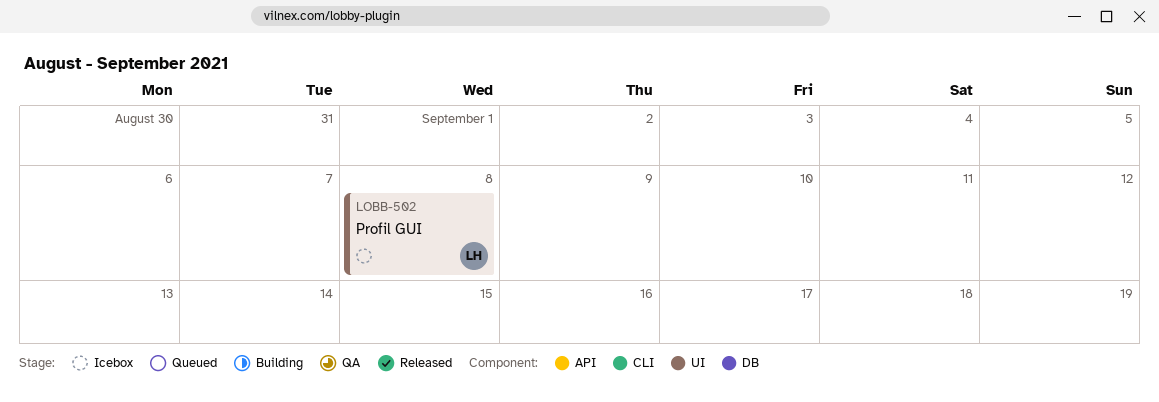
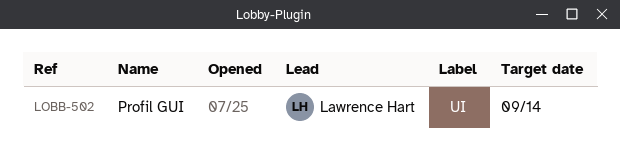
LOBB-502, due: Sep 8 -> Sep 14

